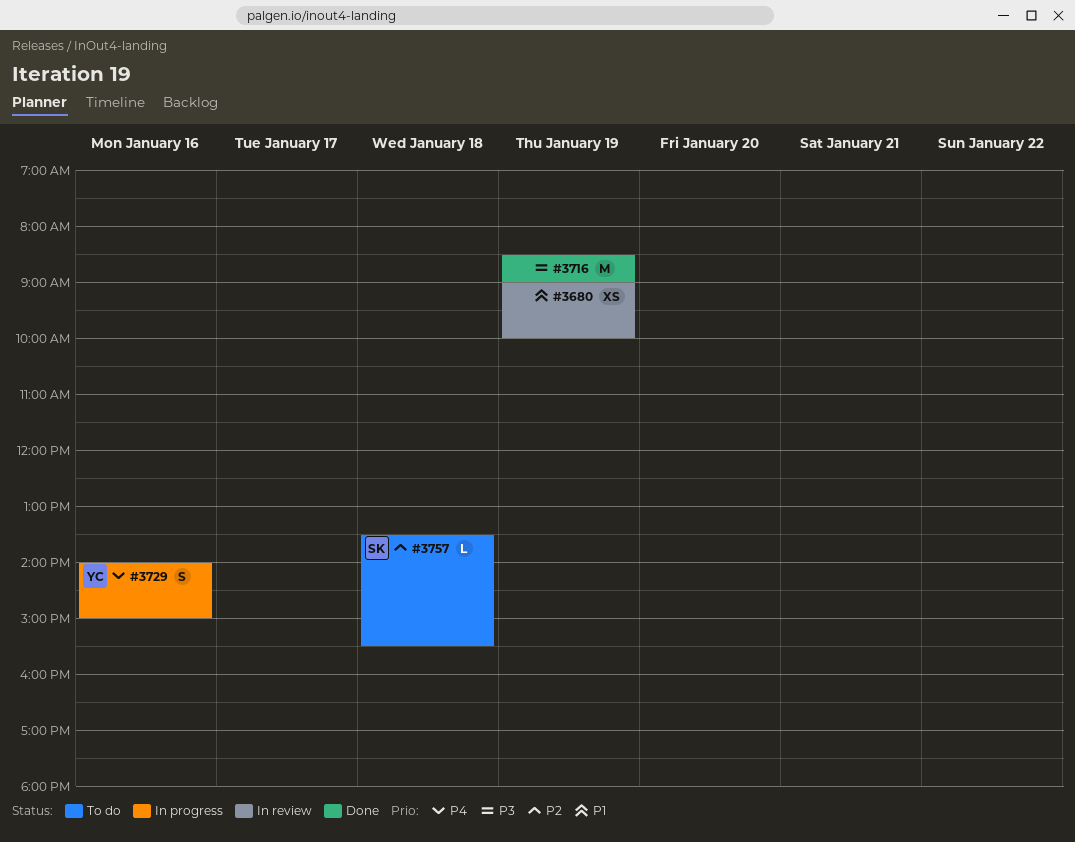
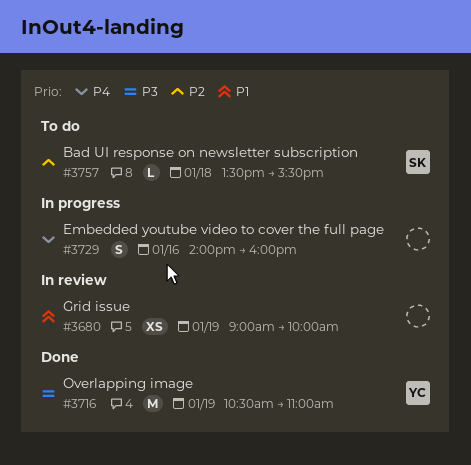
#3716, owner: none -> YC
#3716, begins: 08:30 -> 10:30
#3716, ends: 09:00 -> 11:00
#3729, owner: YC -> none
#3729, ends: 15:00 -> 16:00

